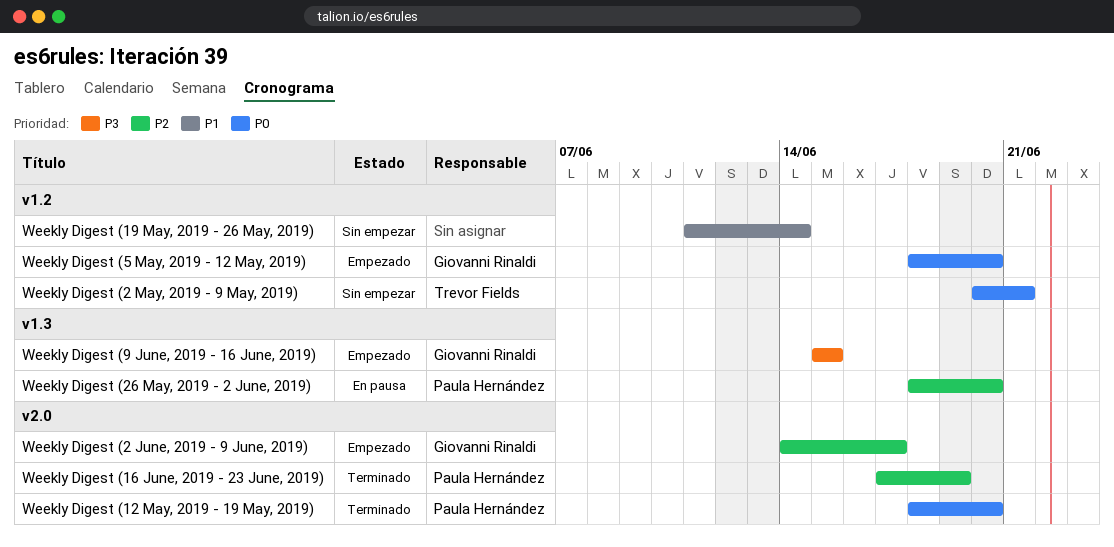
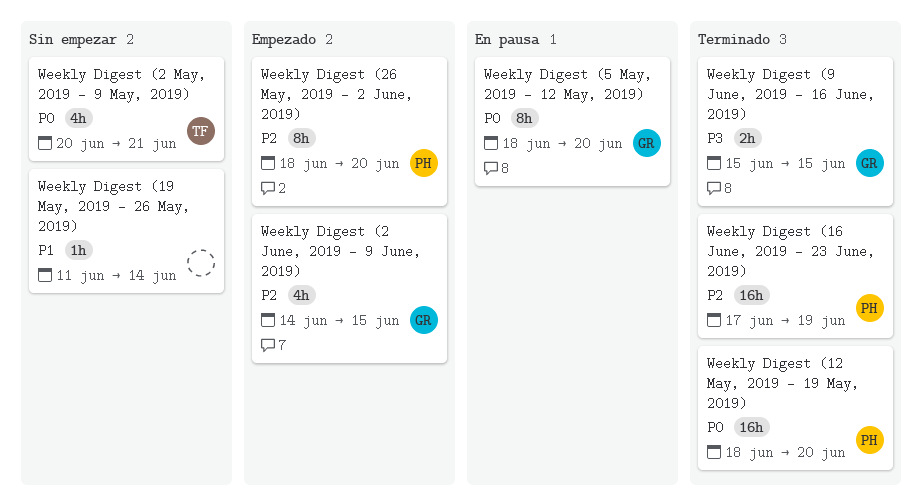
Weekly Digest (2 June, 2019 - 9 June, 2019), due: Jun 17 -> Jun 15
Weekly Digest (26 May, 2019 - 2 June, 2019), status: En pausa -> Empezado
Weekly Digest (5 May, 2019 - 12 May, 2019), status: Empezado -> En pausa
Weekly Digest (9 June, 2019 - 16 June, 2019), status: Empezado -> Terminado

